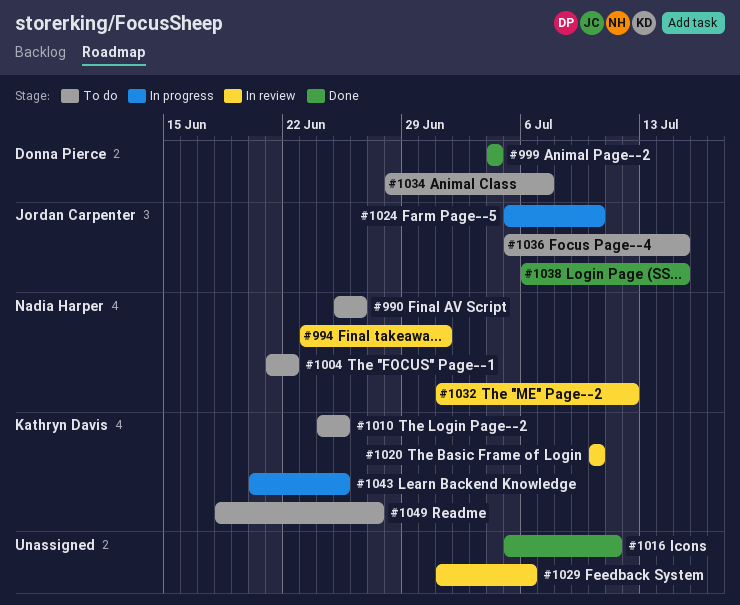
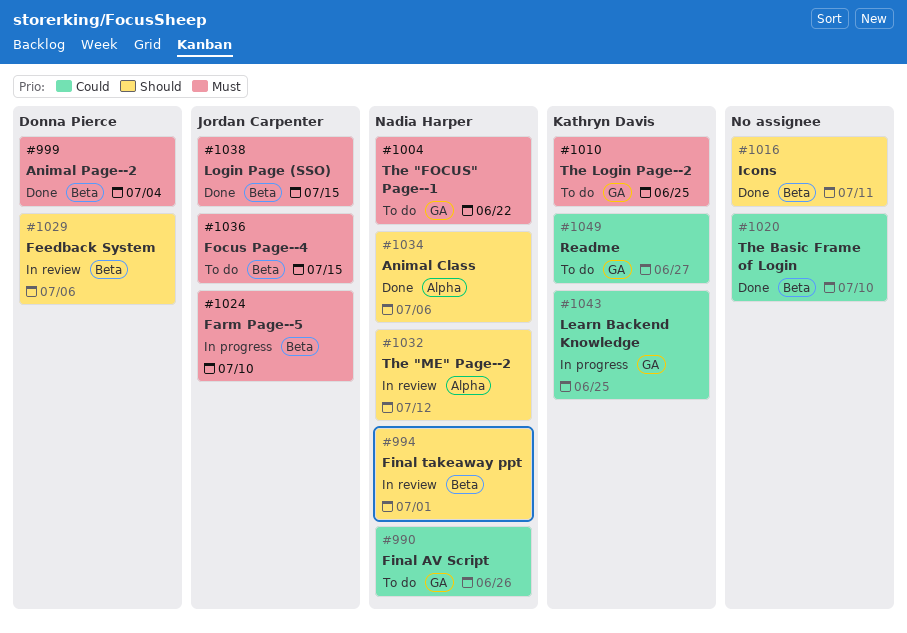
#1020, status: In review -> Done
#1020, owner: Kathryn Davis -> none
#1029, owner: none -> Donna Pierce
#1034, status: To do -> Done
#1034, owner: Donna Pierce -> Nadia Harper
#1034, due: Jul 7 -> Jul 6

